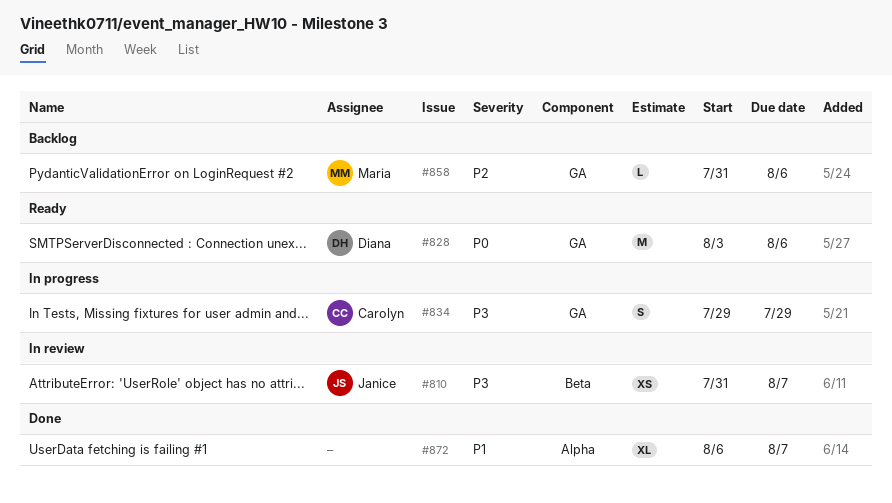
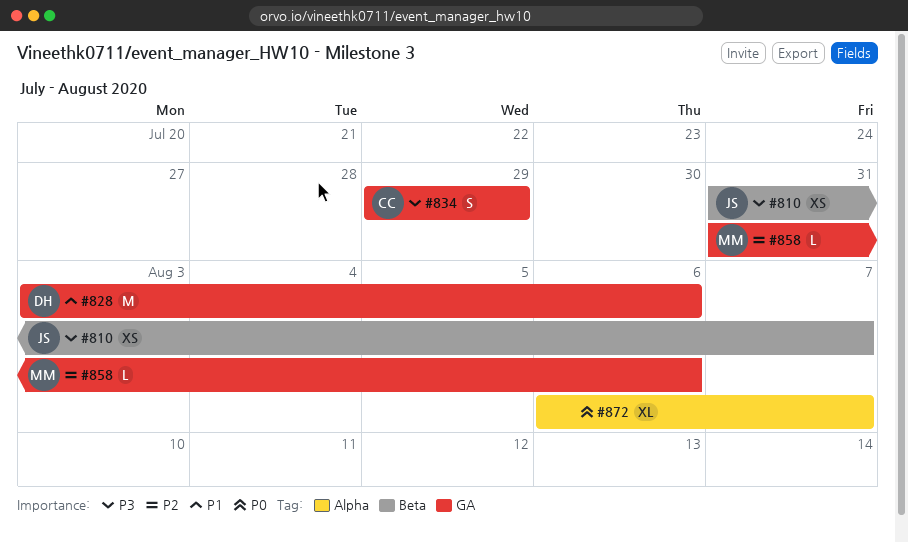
#828, priority: P0 -> P1
#872, priority: P1 -> P0

